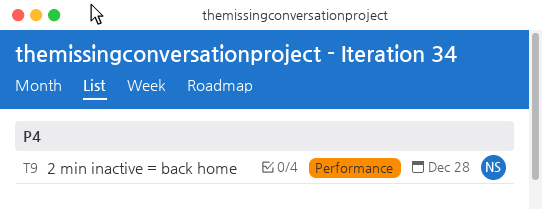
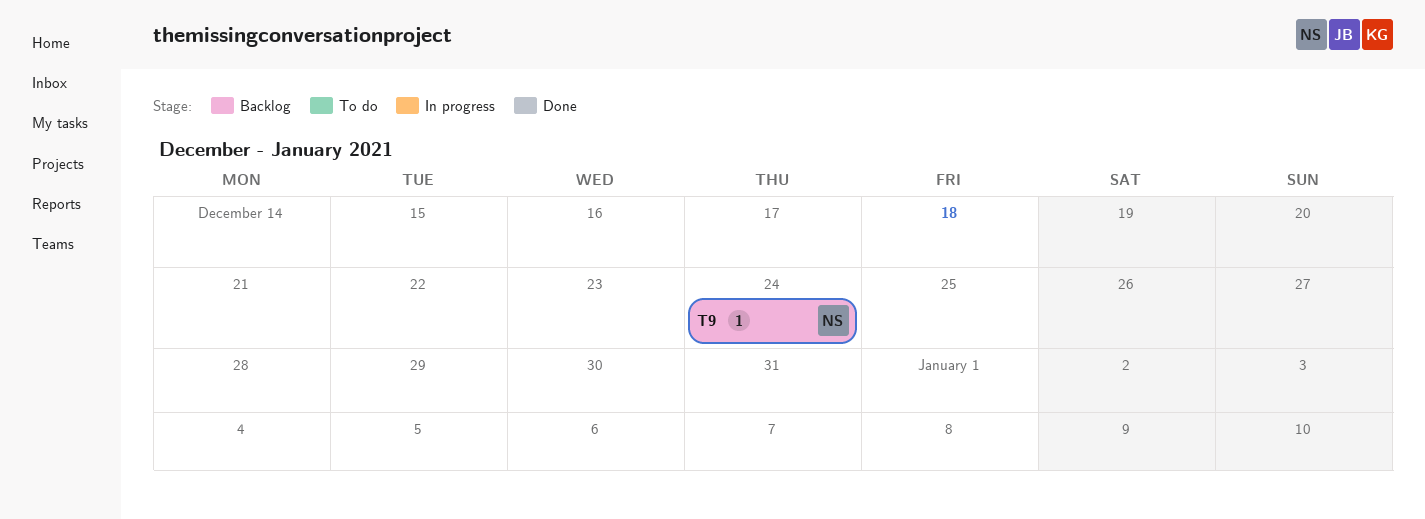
T9, due: Dec 28 -> Dec 24

